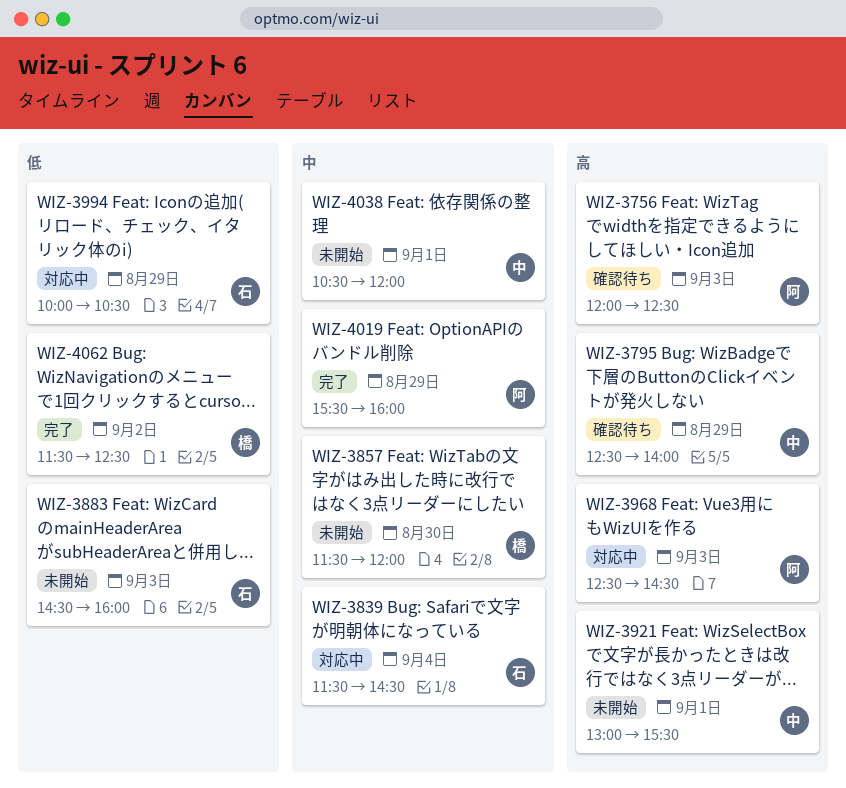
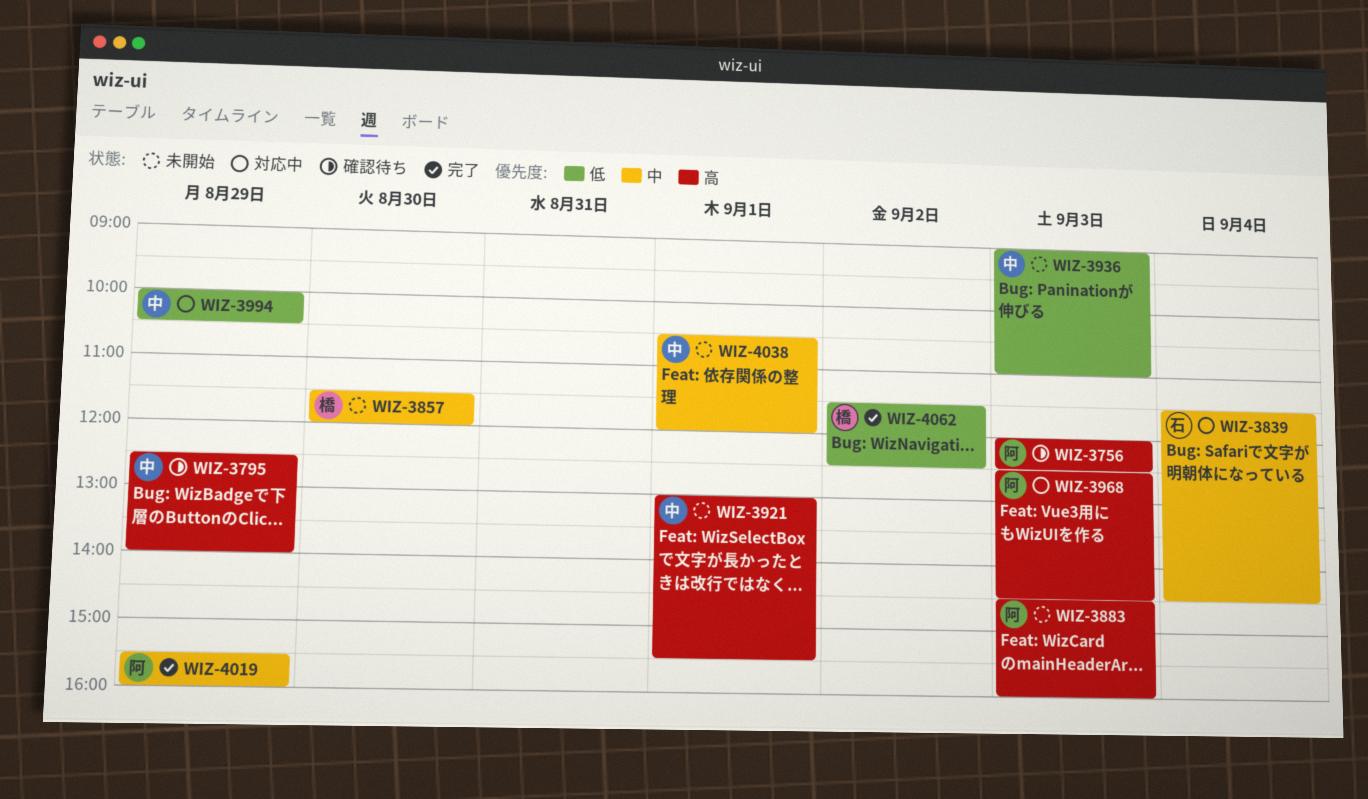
WIZ-3883, owner: 石 -> 阿
WIZ-3883, priority: 低 -> 高
WIZ-3936: none -> present
WIZ-3994, owner: 石 -> 中

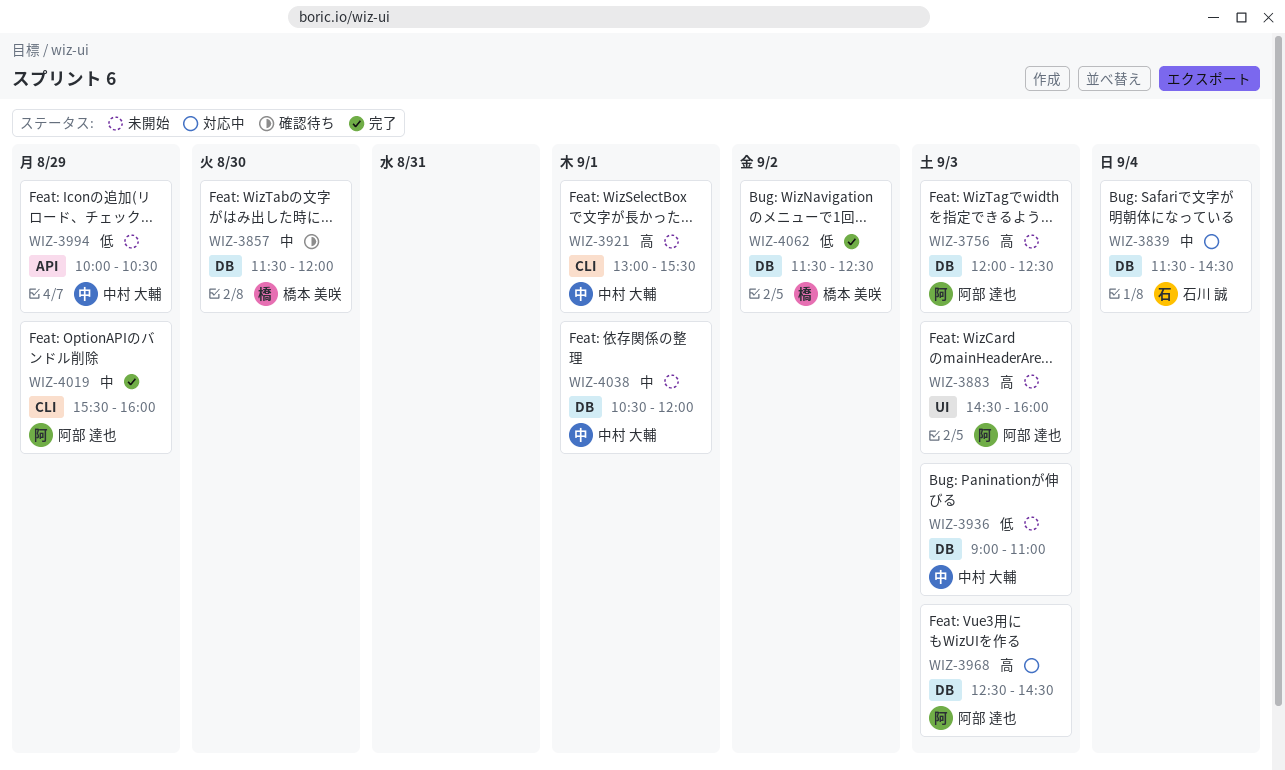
WIZ-3756, status: 確認待ち -> 未開始
WIZ-3795: present -> none
WIZ-3857, status: 未開始 -> 確認待ち
WIZ-3994, status: 対応中 -> 未開始

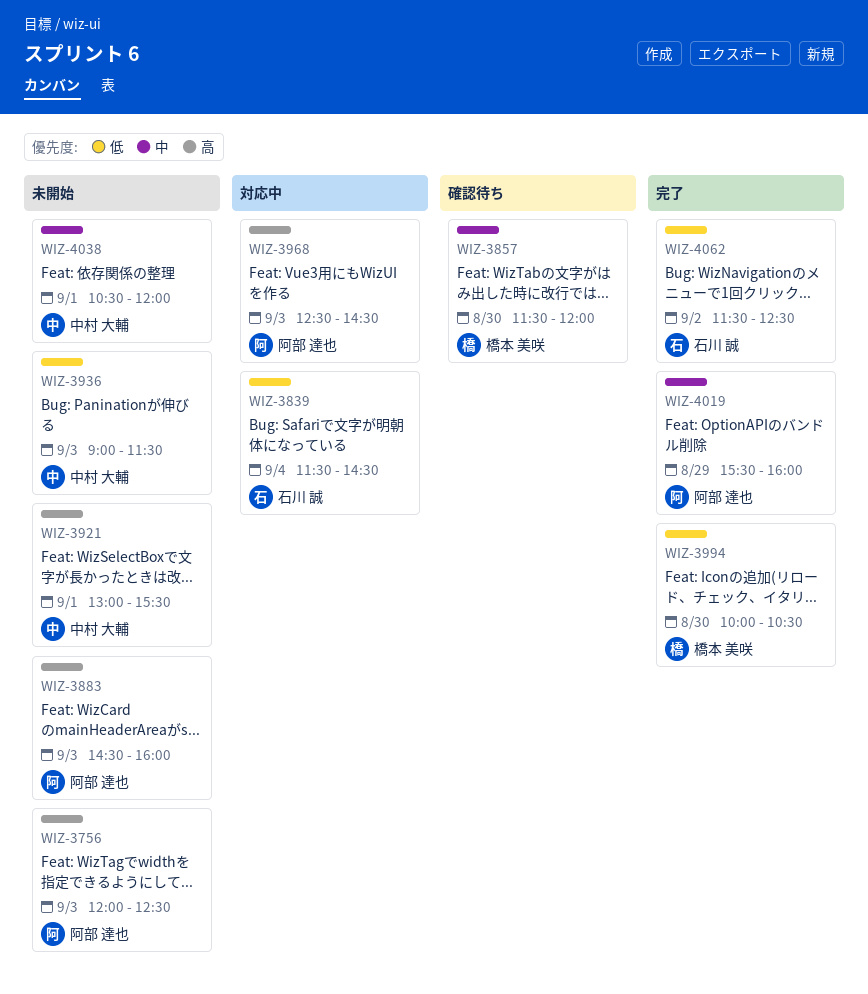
WIZ-3839, priority: 中 -> 低
WIZ-3936, ends: 11:00 -> 11:30
WIZ-3994, status: 未開始 -> 完了
WIZ-3994, owner: 中村 大輔 -> 橋本 美咲
WIZ-3994, day: Aug 29 -> Aug 30
WIZ-4062, owner: 橋本 美咲 -> 石川 誠

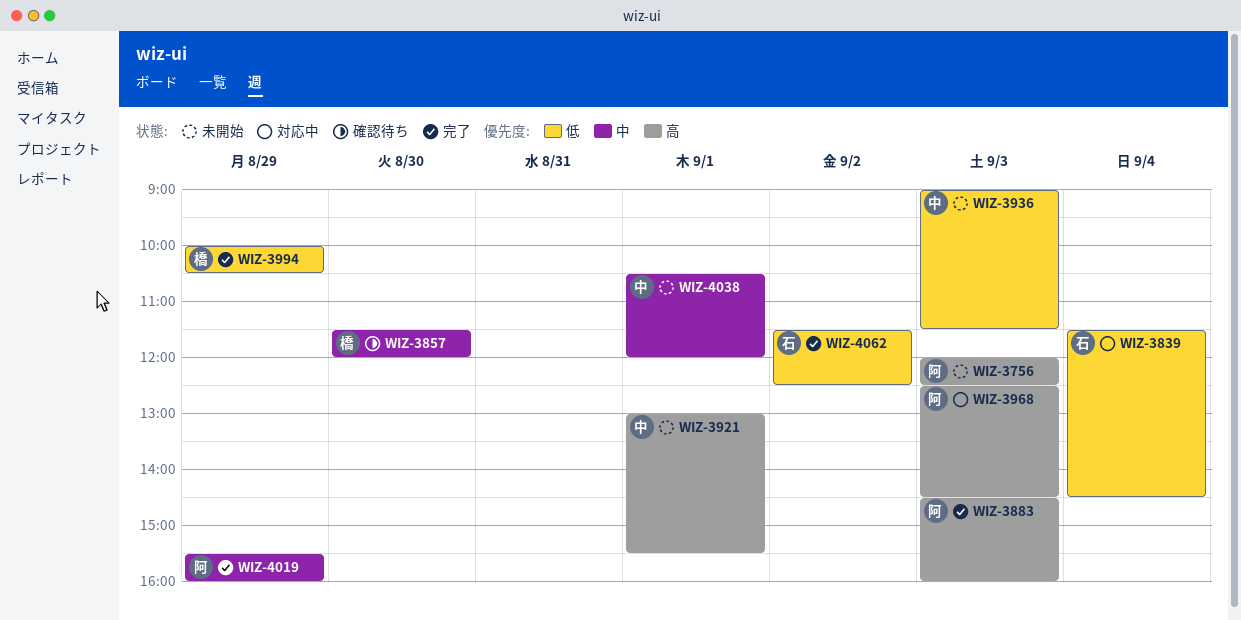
WIZ-3883, status: 未開始 -> 完了
WIZ-3994, day: Aug 30 -> Aug 29

